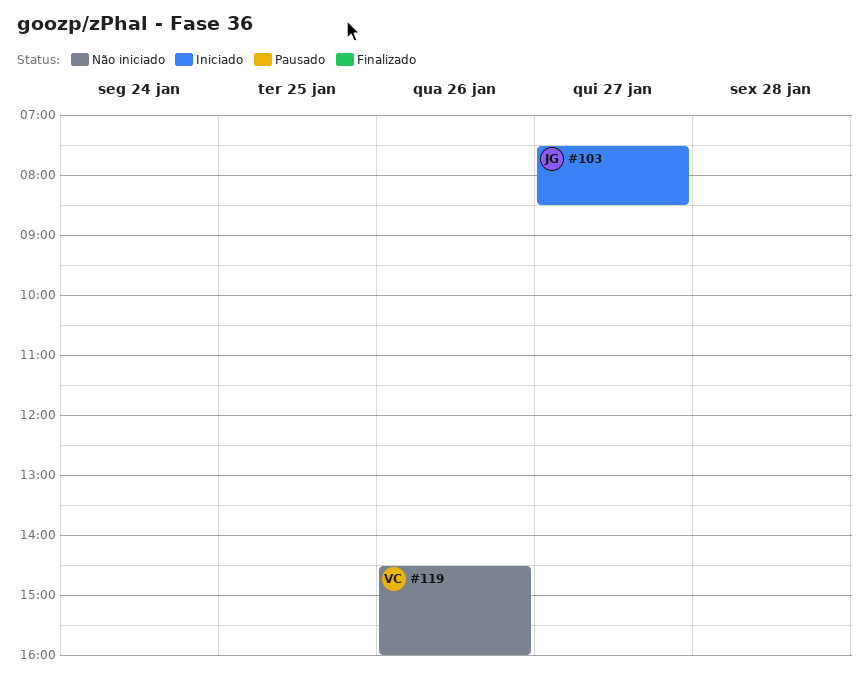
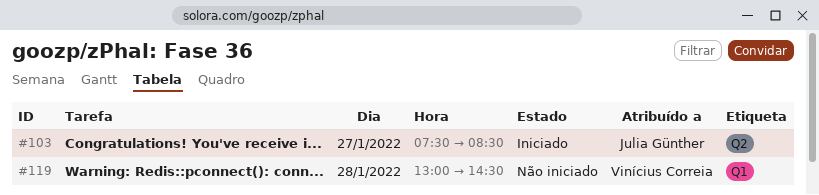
#119, day: Jan 26 -> Jan 28
#119, begins: 14:30 -> 13:00
#119, ends: 16:00 -> 14:30

